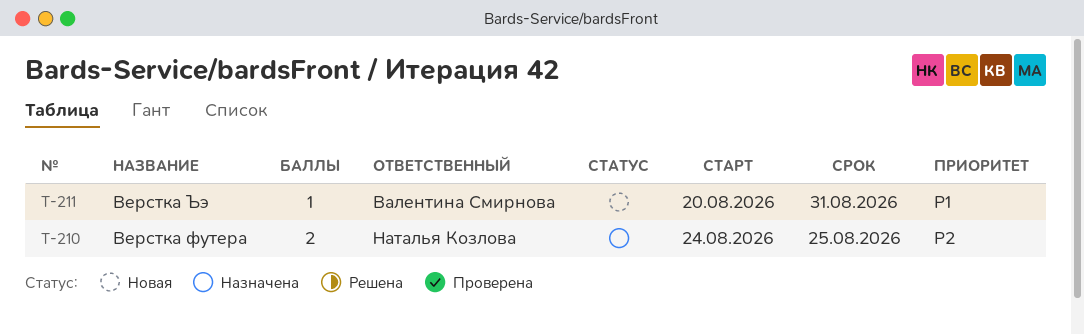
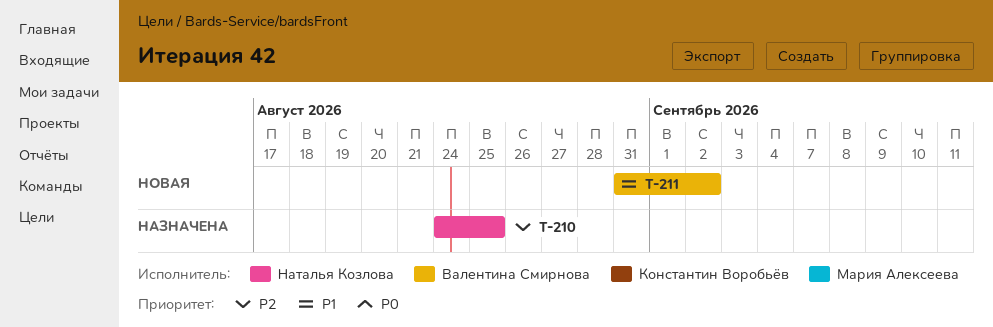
T-211, start: Aug 20 -> Aug 31
T-211, due: Aug 31 -> Sep 2

